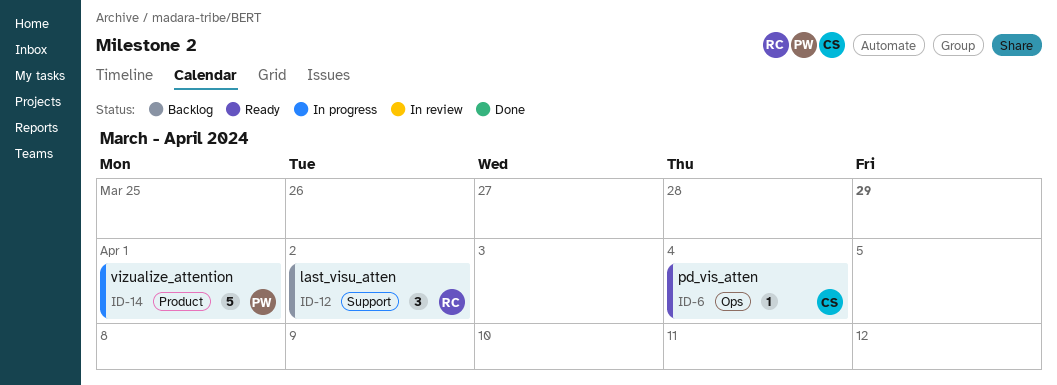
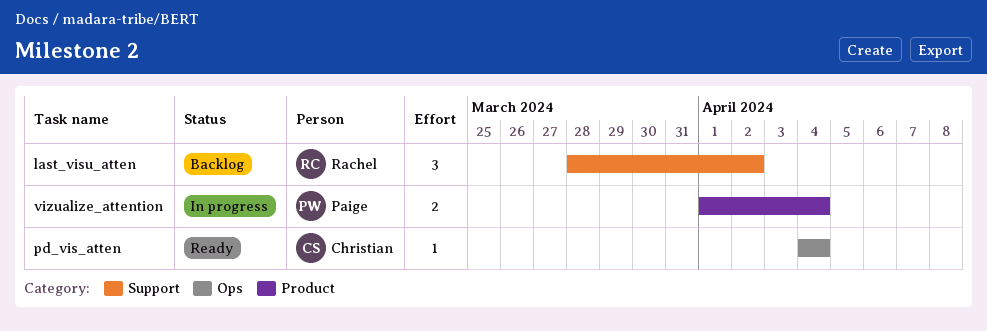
vizualize_attention, estimate: 5 -> 2
vizualize_attention, due: Apr 1 -> Apr 4

